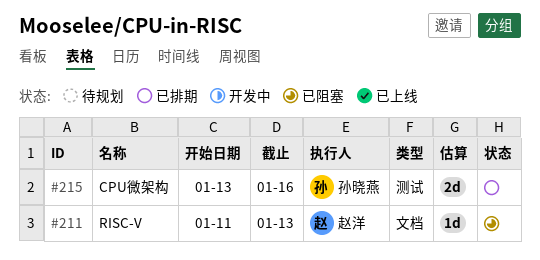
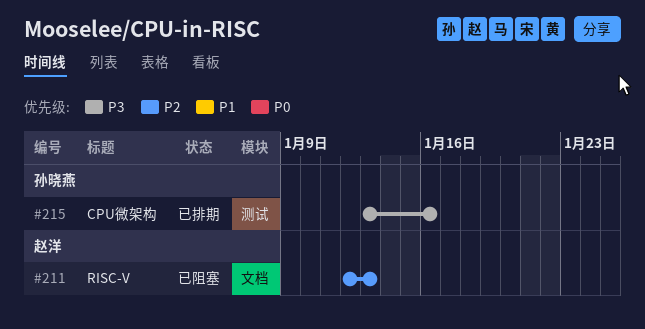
#211, start: Jan 11 -> Jan 12

